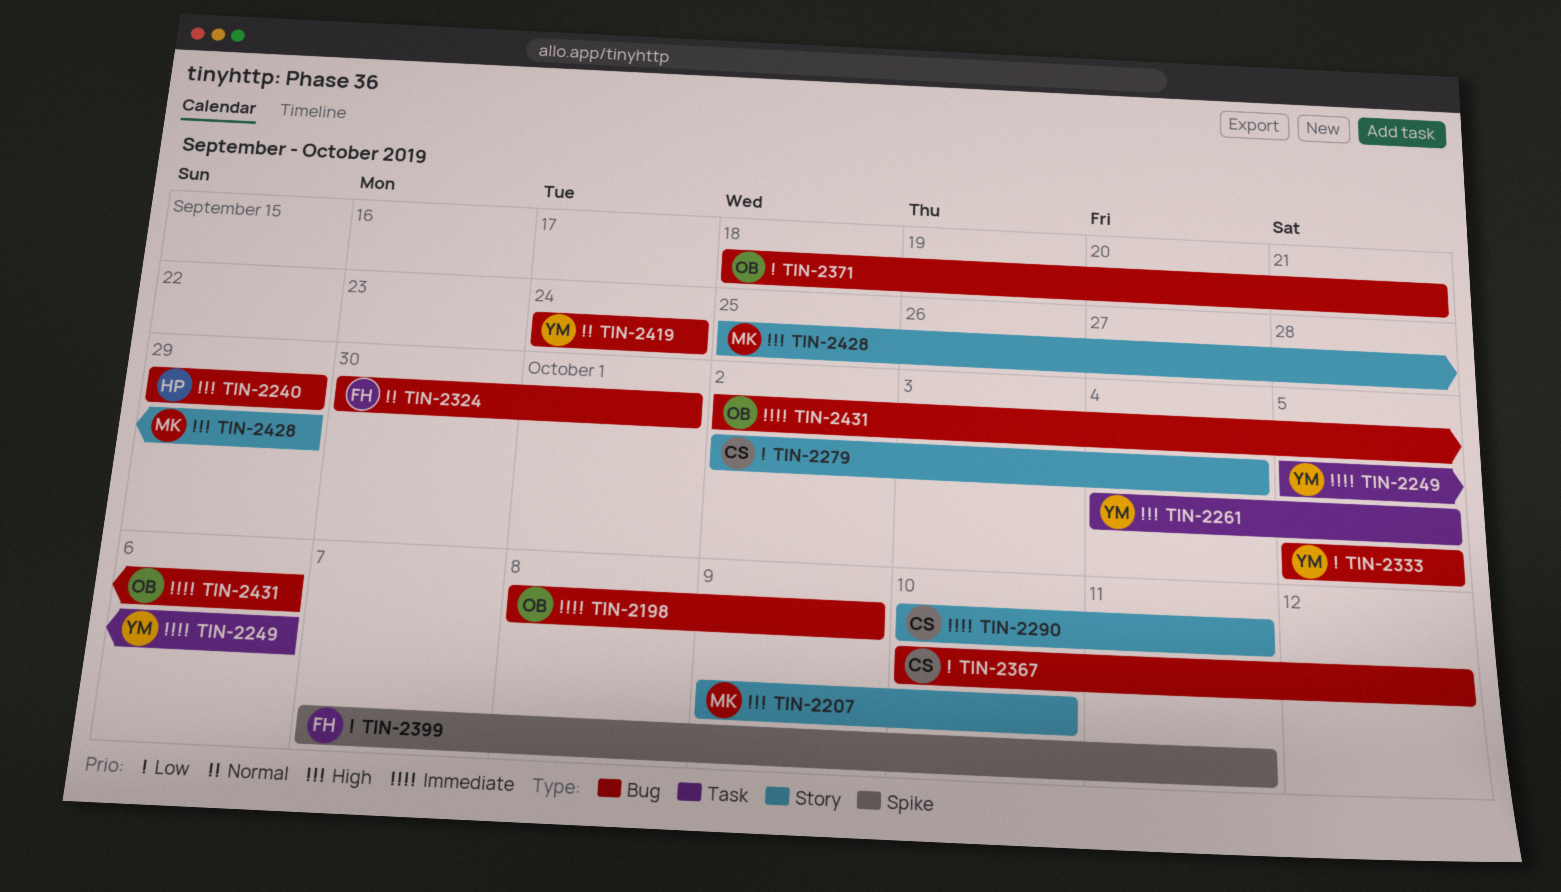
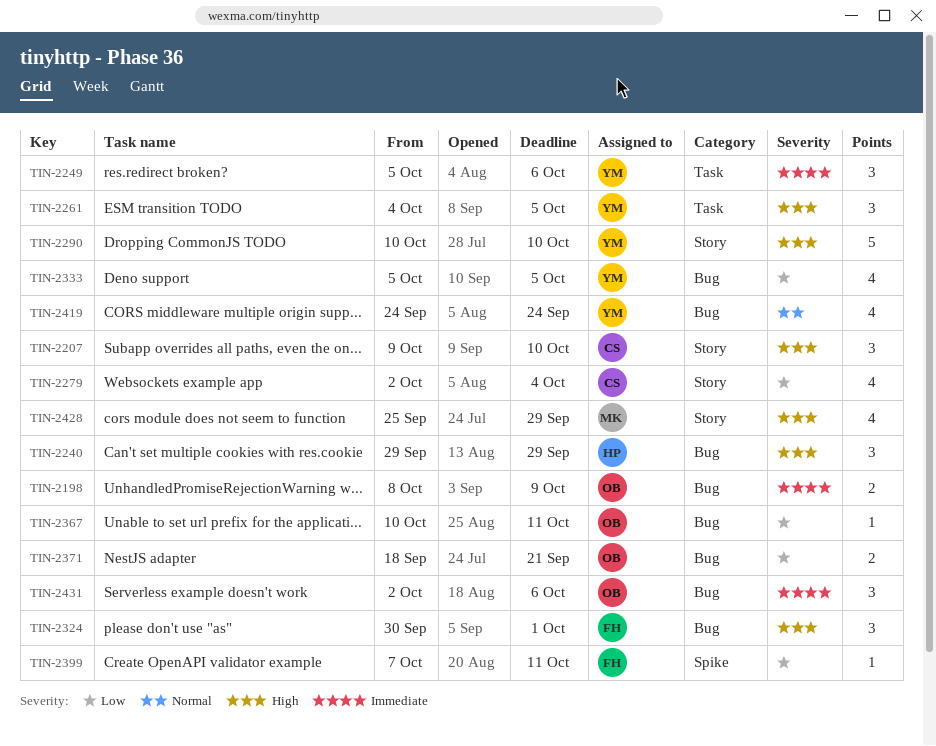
TIN-2207, owner: MK -> CS
TIN-2290, owner: CS -> YM
TIN-2290, priority: Immediate -> High
TIN-2290, due: Oct 11 -> Oct 10
TIN-2324, priority: Normal -> High
TIN-2367, owner: CS -> OB
TIN-2367, due: Oct 12 -> Oct 11

